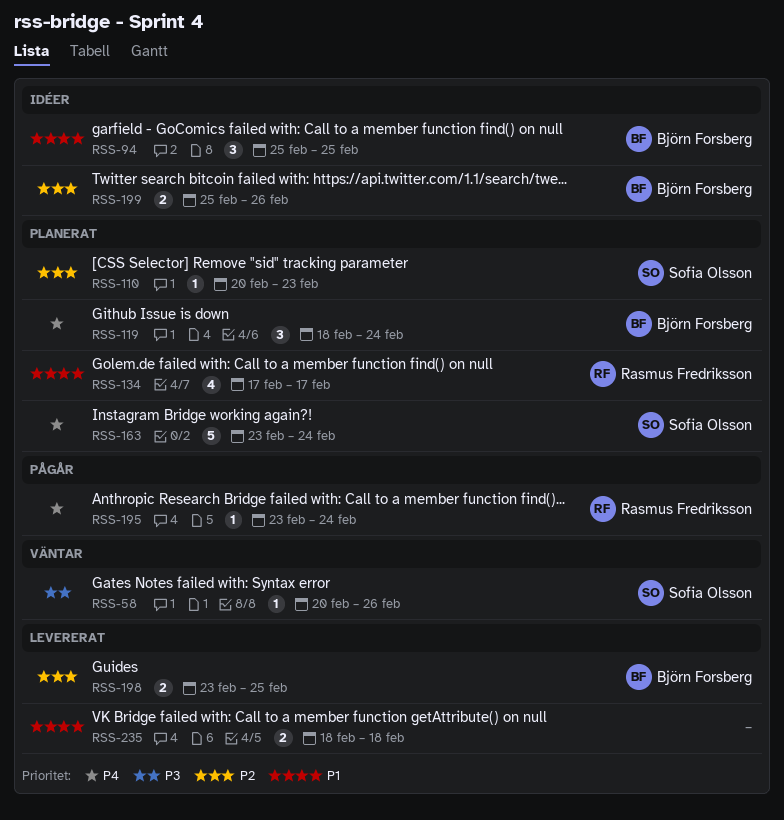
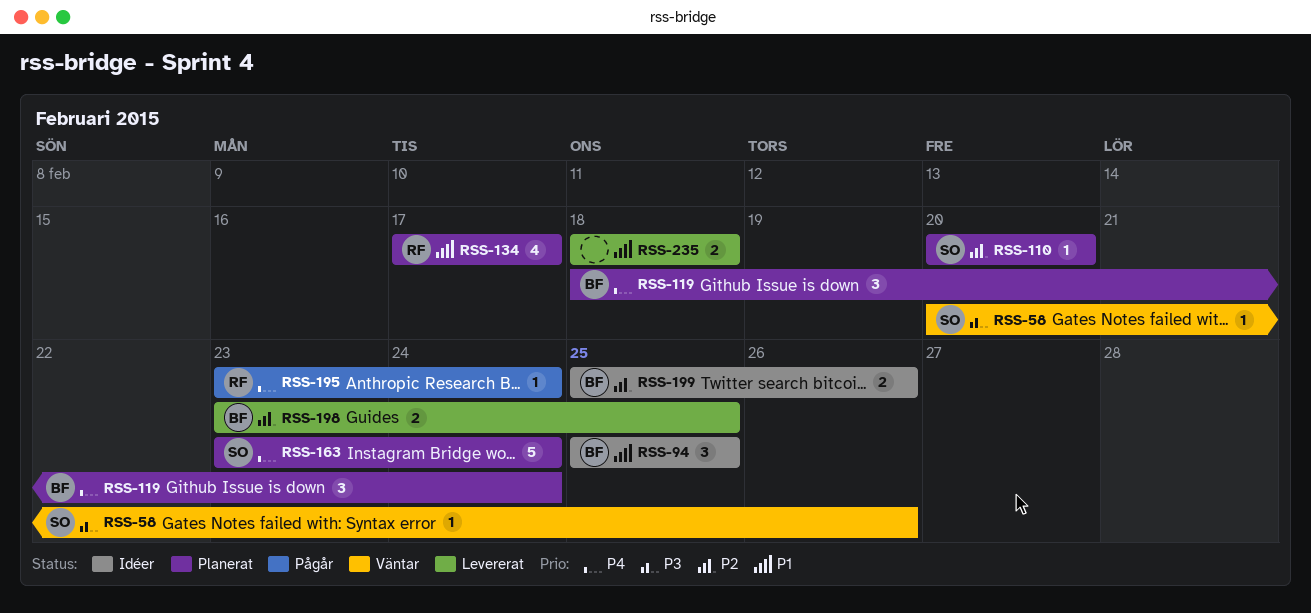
RSS-110, due: Feb 23 -> Feb 20

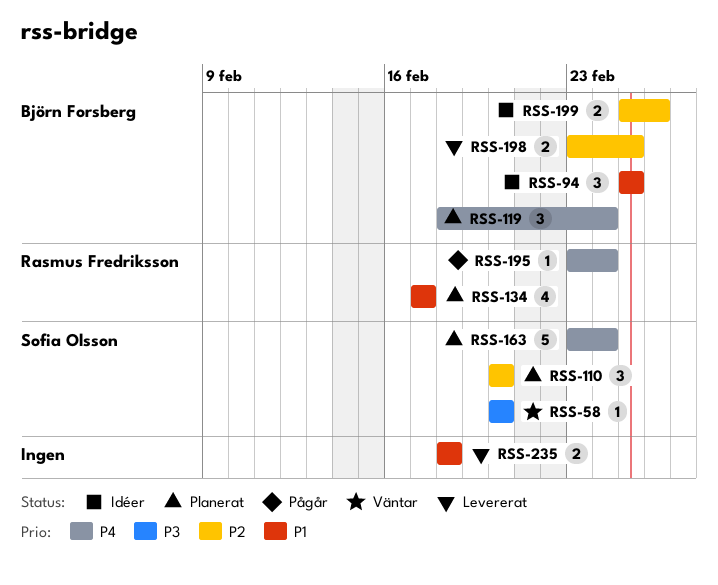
RSS-58, due: Feb 26 -> Feb 20
RSS-110, estimate: 1 -> 3

